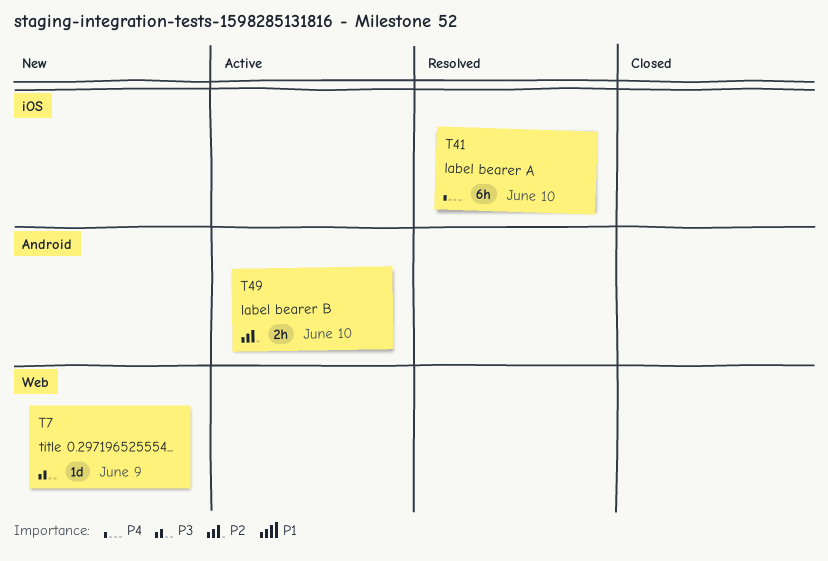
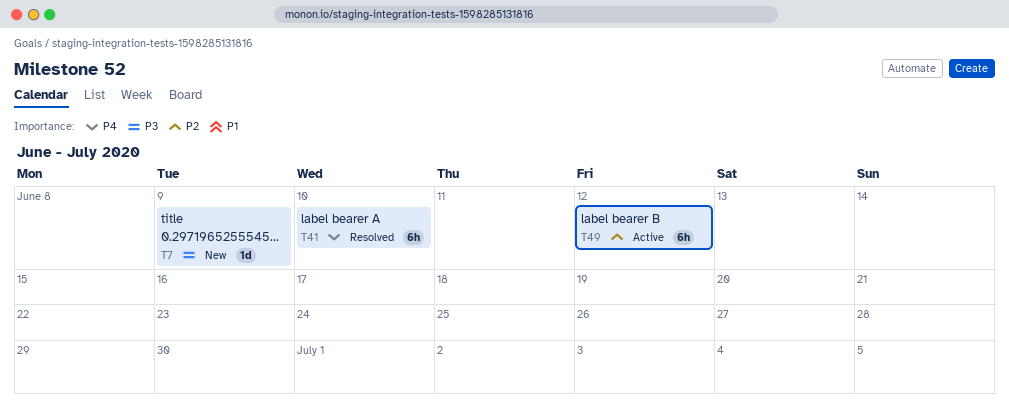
T49, estimate: 2h -> 6h
T49, due: Jun 10 -> Jun 12

